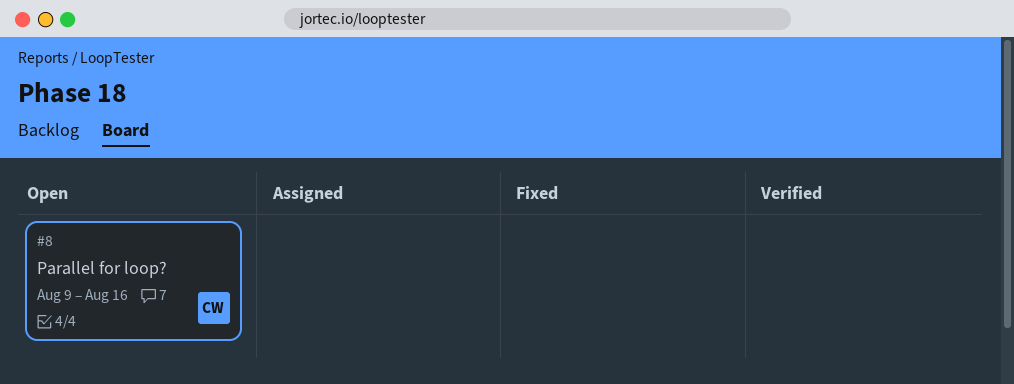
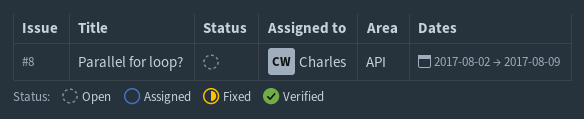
#8, start: Aug 9 -> Aug 2
#8, due: Aug 16 -> Aug 9

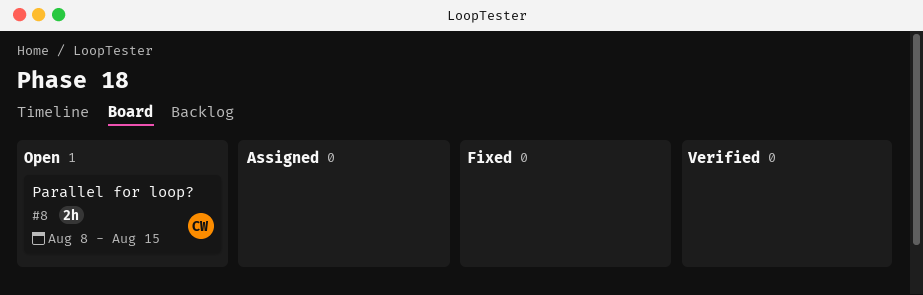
#8, start: Aug 2 -> Aug 8
#8, due: Aug 9 -> Aug 15

